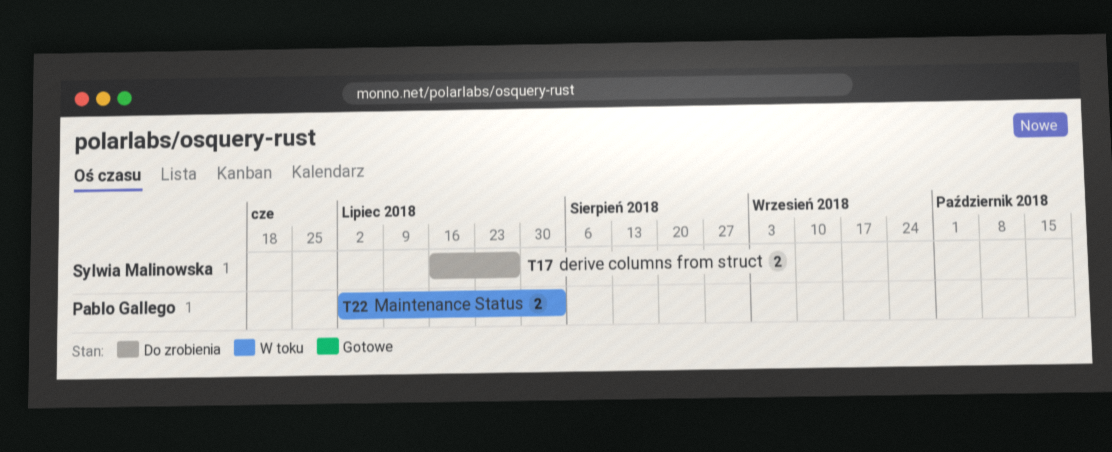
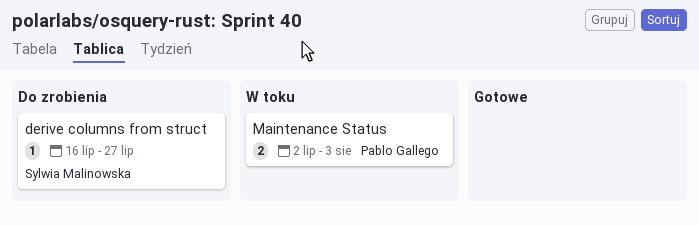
derive columns from struct, estimate: 2 -> 1

